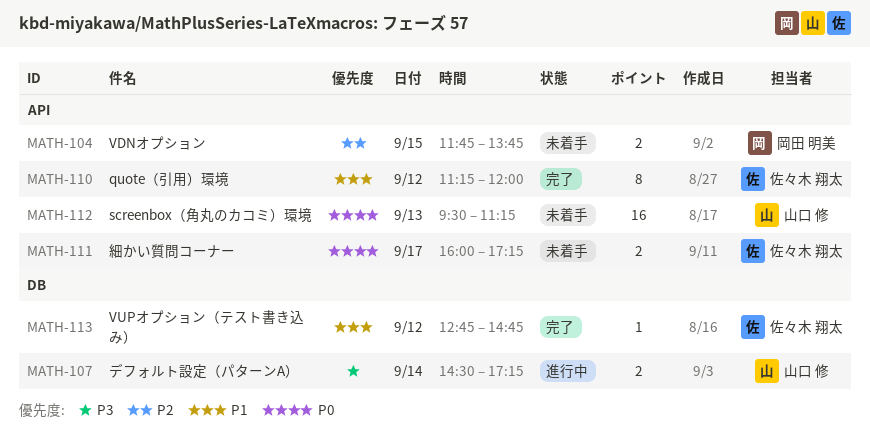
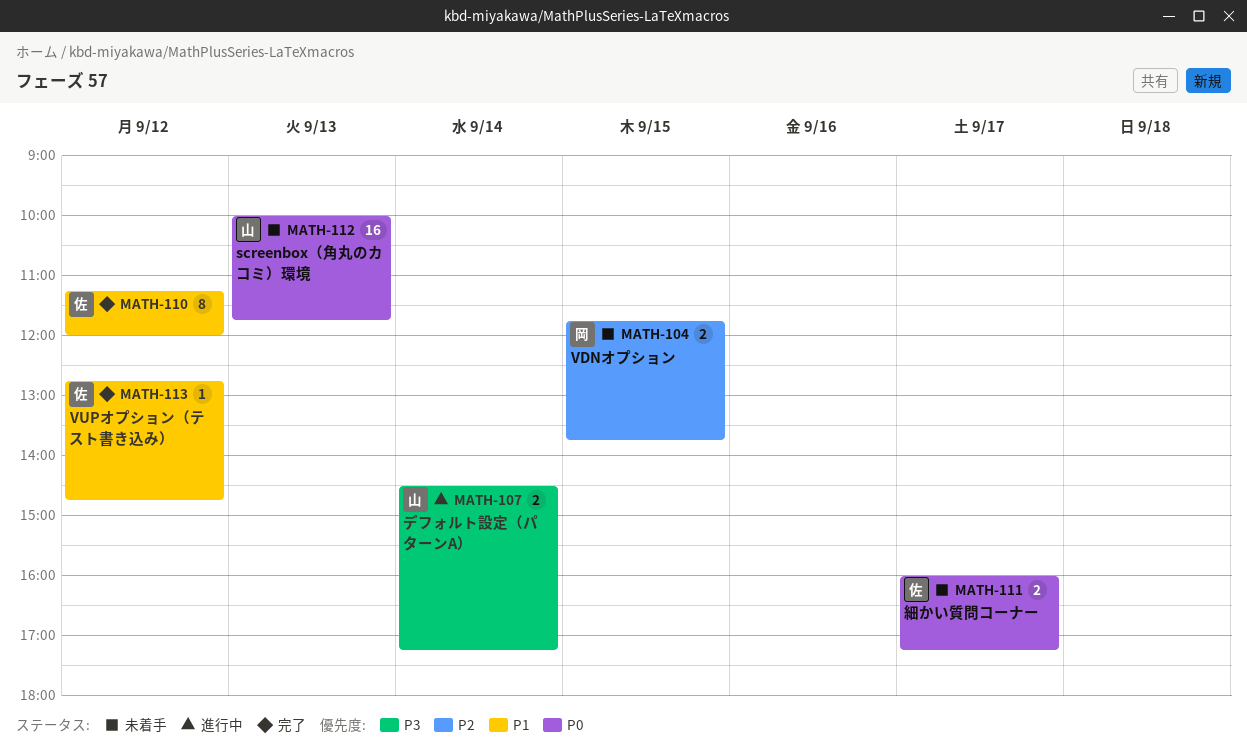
MATH-112, begins: 09:30 -> 10:00
MATH-112, ends: 11:15 -> 11:45

